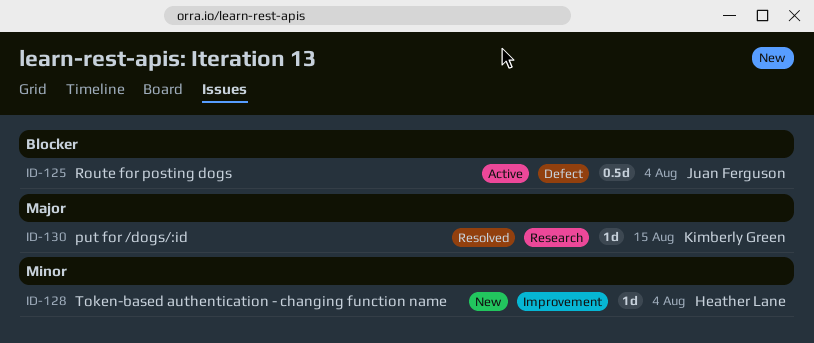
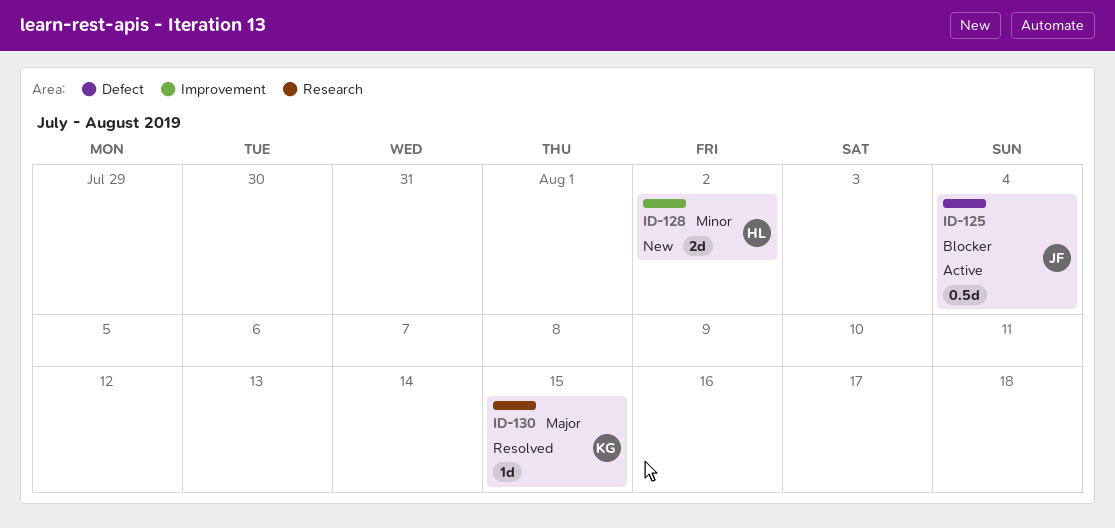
ID-128, estimate: 1d -> 2d
ID-128, due: Aug 4 -> Aug 2

